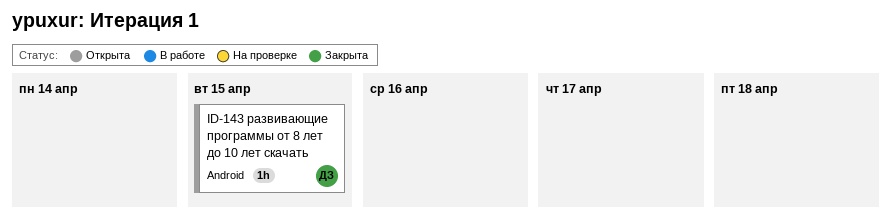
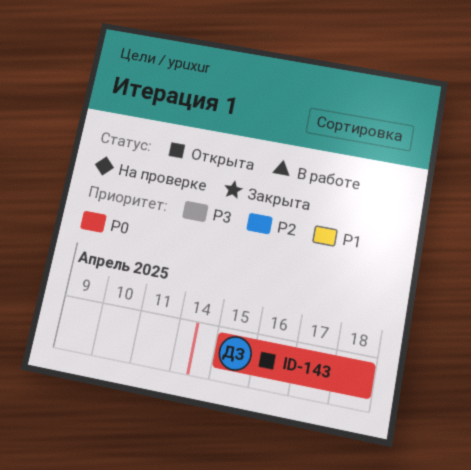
ID-143, due: Apr 15 -> Apr 18

